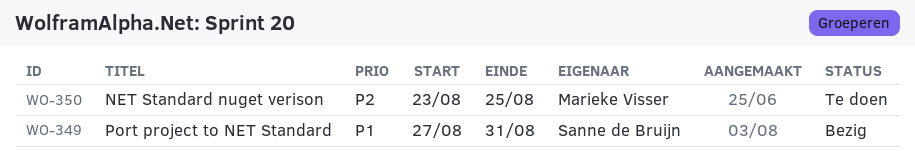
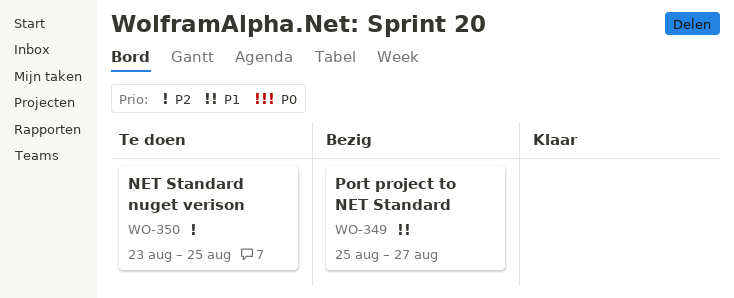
WO-349, start: Aug 27 -> Aug 25
WO-349, due: Aug 31 -> Aug 27

